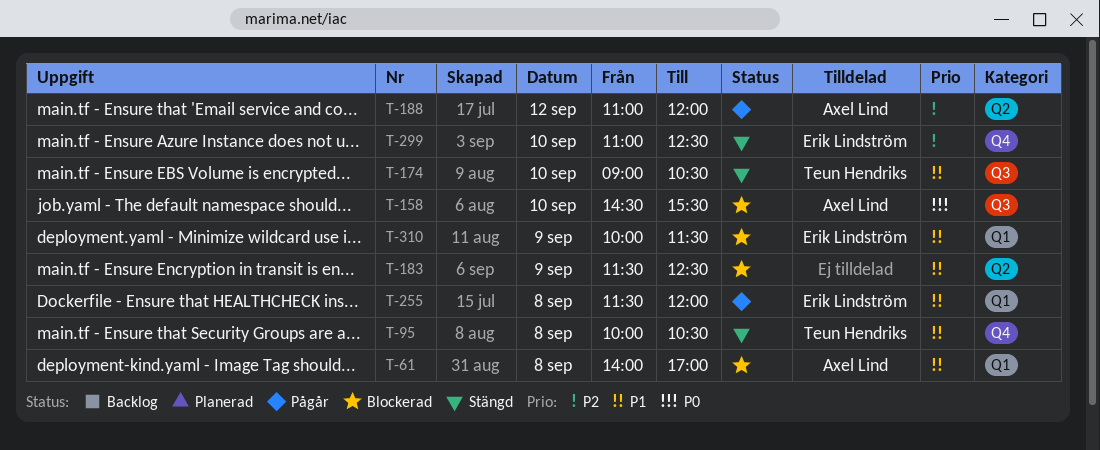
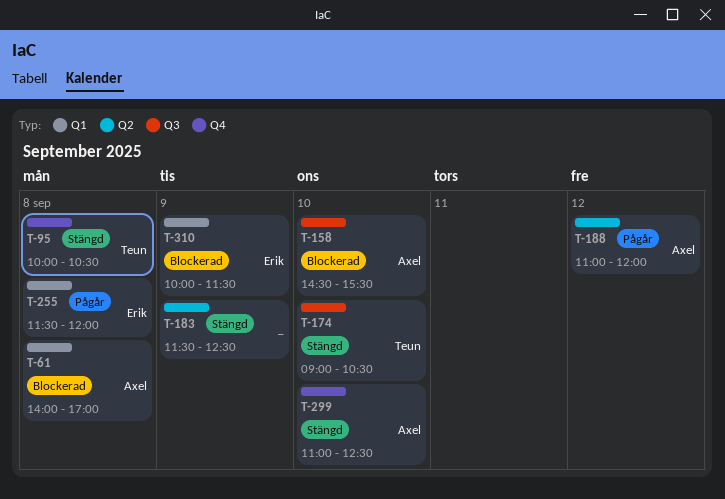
T-183, status: Blockerad -> Stängd
T-299, owner: Erik Lindström -> Axel Lind

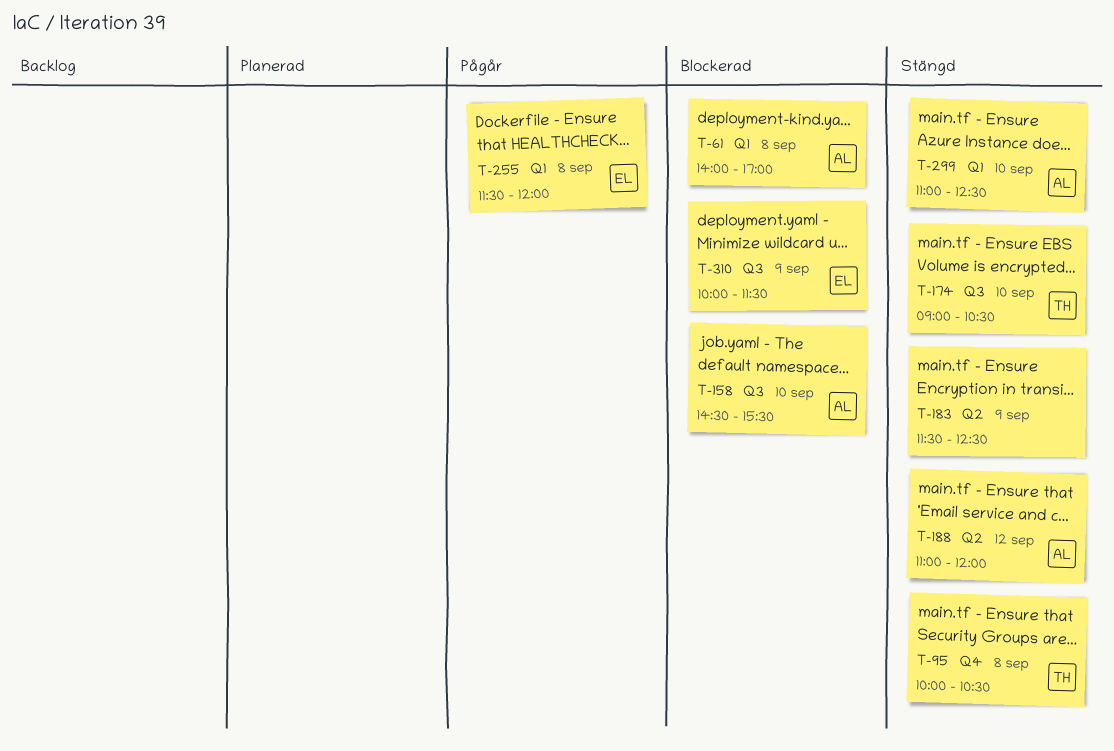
T-188, status: Pågår -> Stängd
T-299, label: Q4 -> Q1
T-310, label: Q1 -> Q3

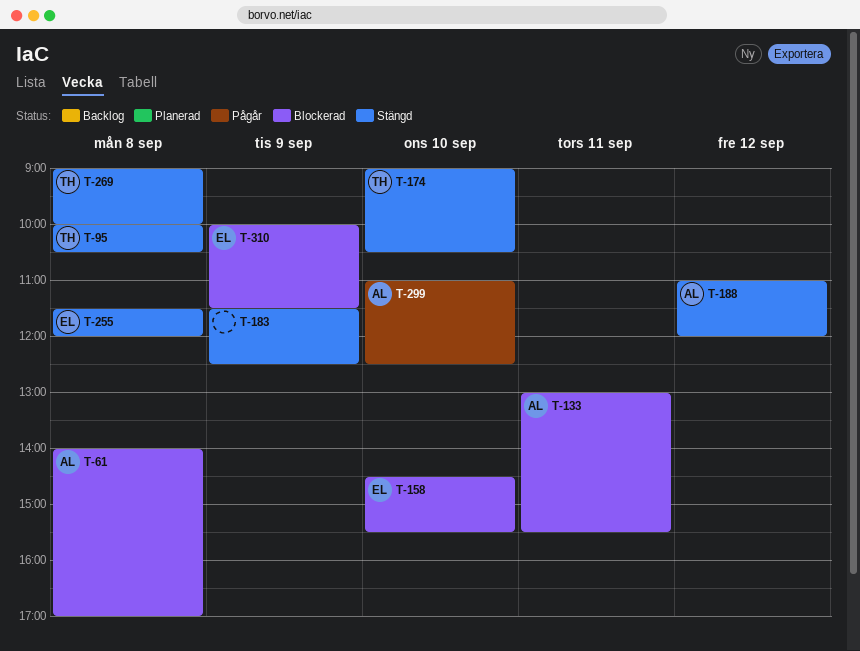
T-133: none -> present
T-158, owner: AL -> EL
T-255, status: Pågår -> Stängd
T-269: none -> present
T-299, status: Stängd -> Pågår

